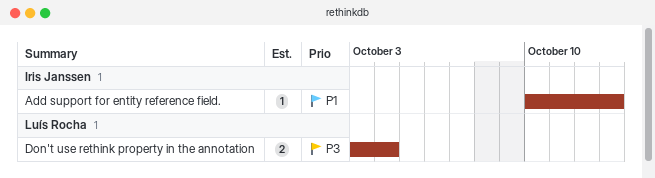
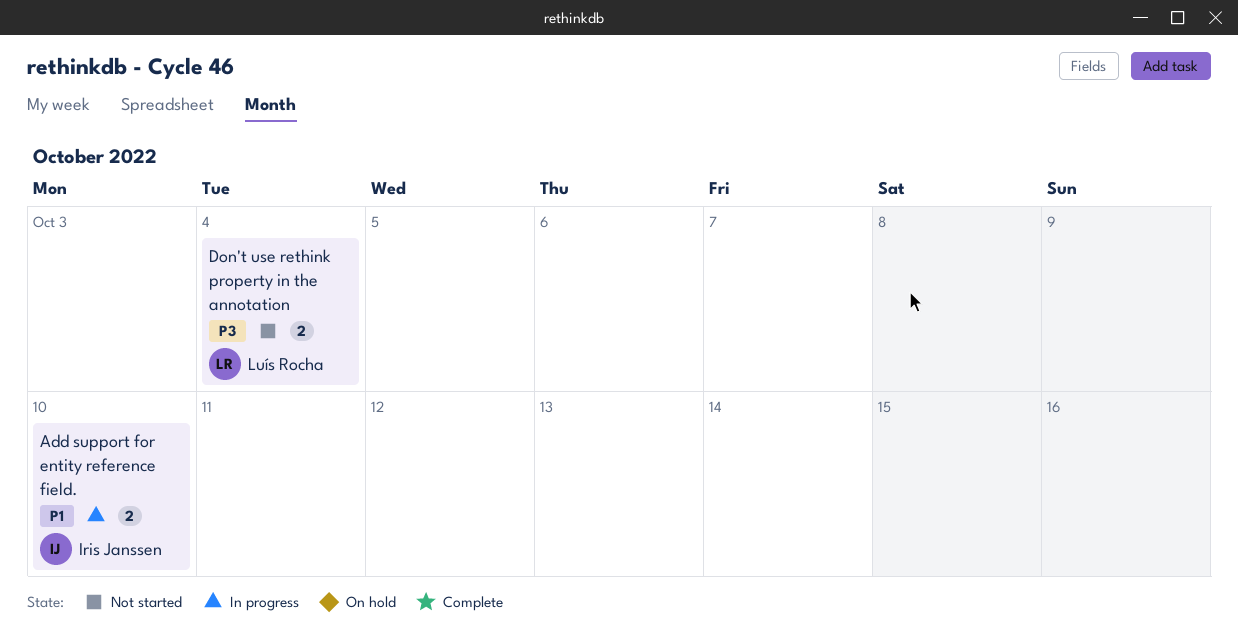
Add support for entity reference field., estimate: 1 -> 2
Add support for entity reference field., due: Oct 13 -> Oct 10

